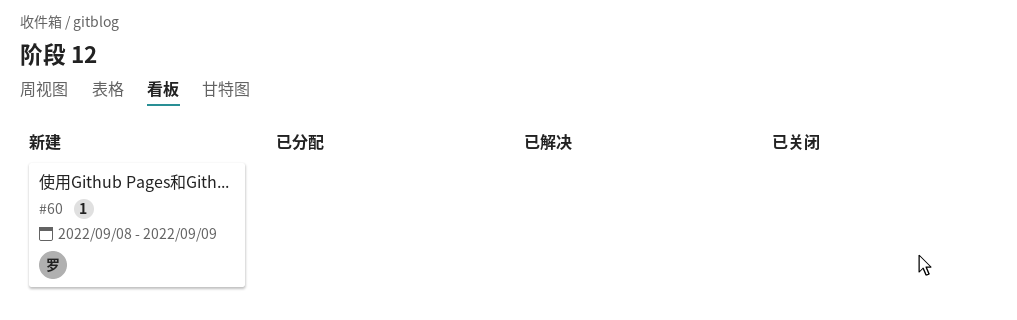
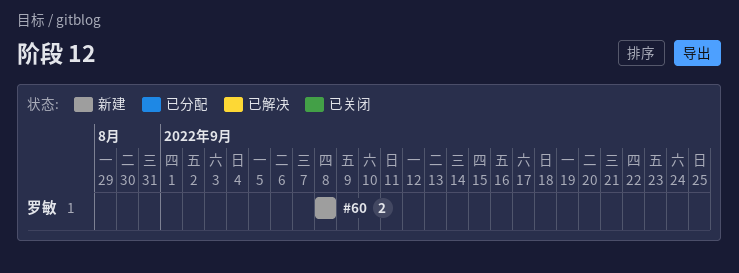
#60, estimate: 1 -> 2
#60, due: Sep 9 -> Sep 8

